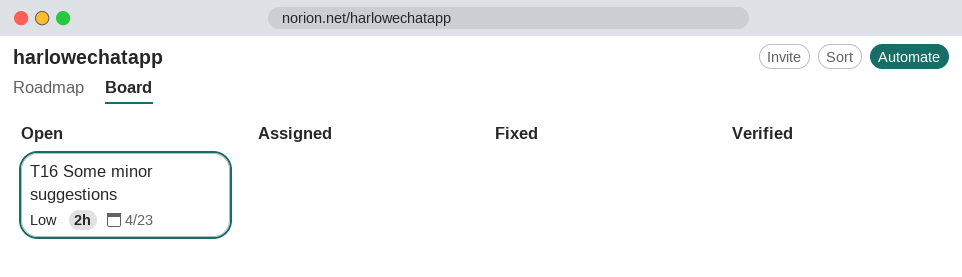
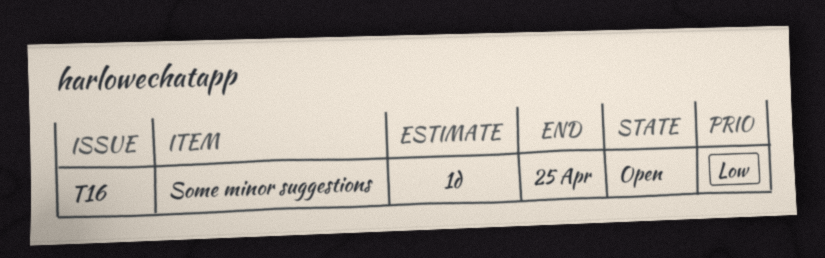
T16, estimate: 2h -> 1d
T16, due: Apr 23 -> Apr 25

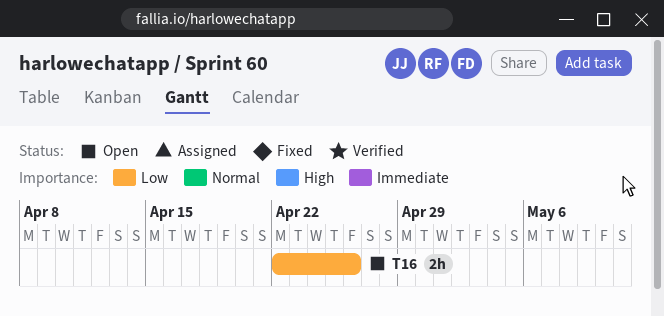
T16, estimate: 1d -> 2h
T16, due: Apr 25 -> Apr 26

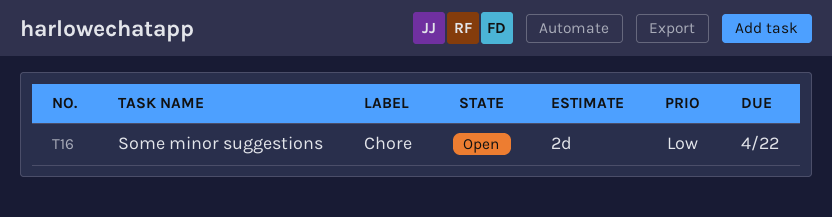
T16, estimate: 2h -> 2d
T16, due: Apr 26 -> Apr 22

